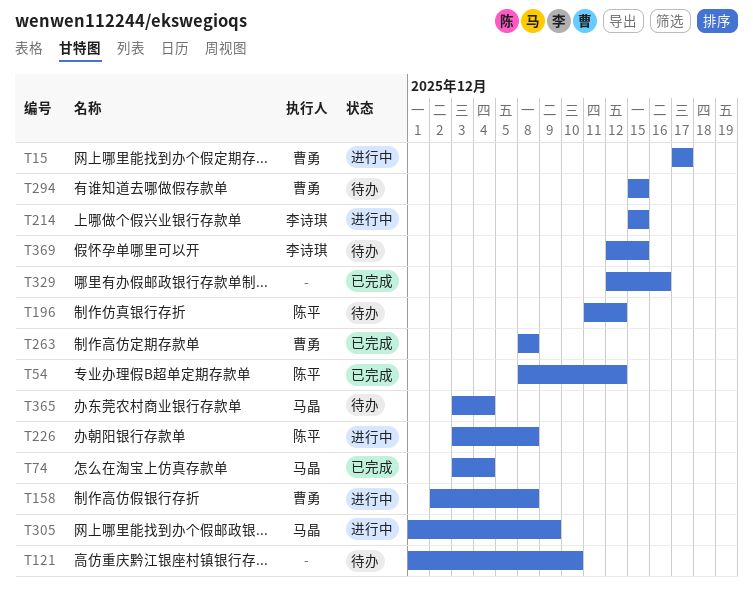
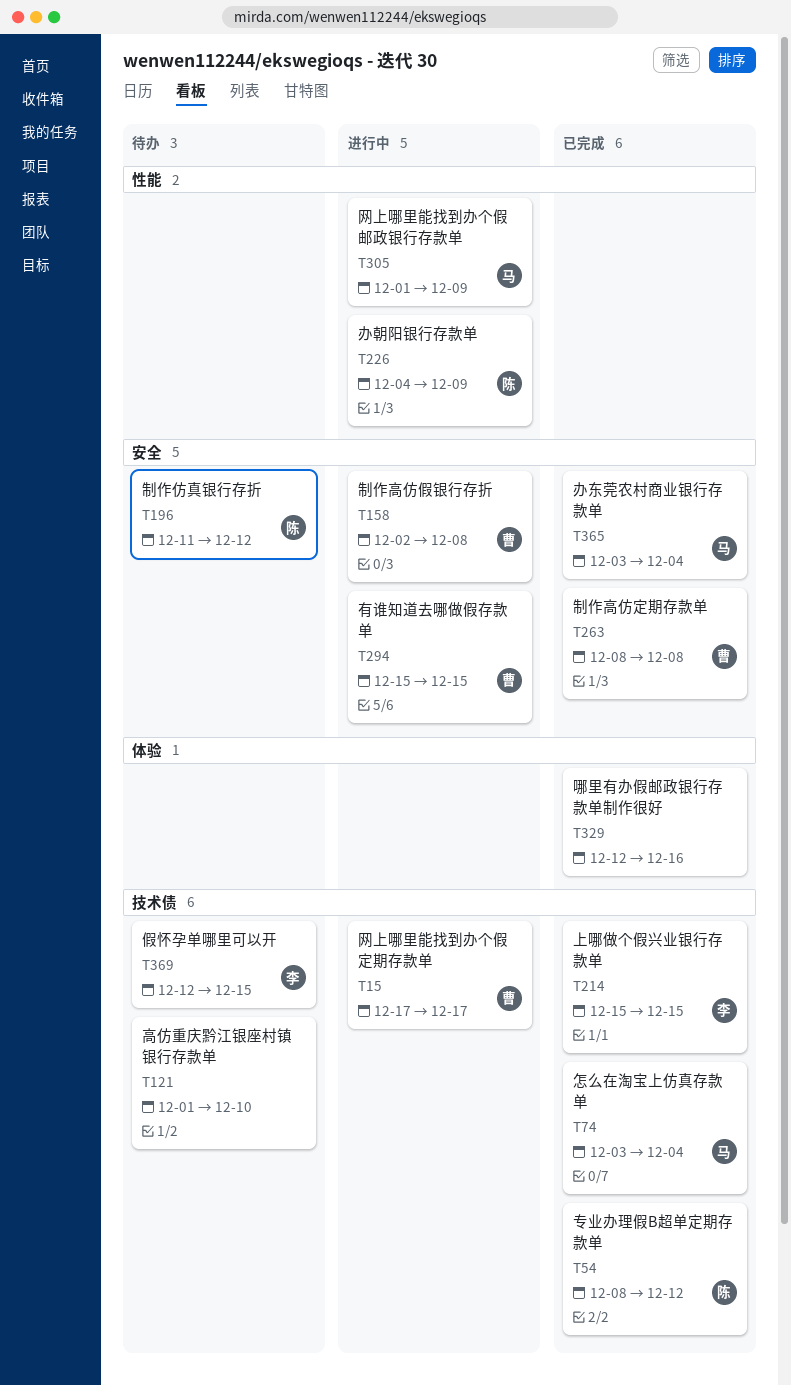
T214, status: 进行中 -> 已完成
T226, start: Dec 3 -> Dec 4
T226, due: Dec 8 -> Dec 9
T294, status: 待办 -> 进行中
T365, status: 待办 -> 已完成

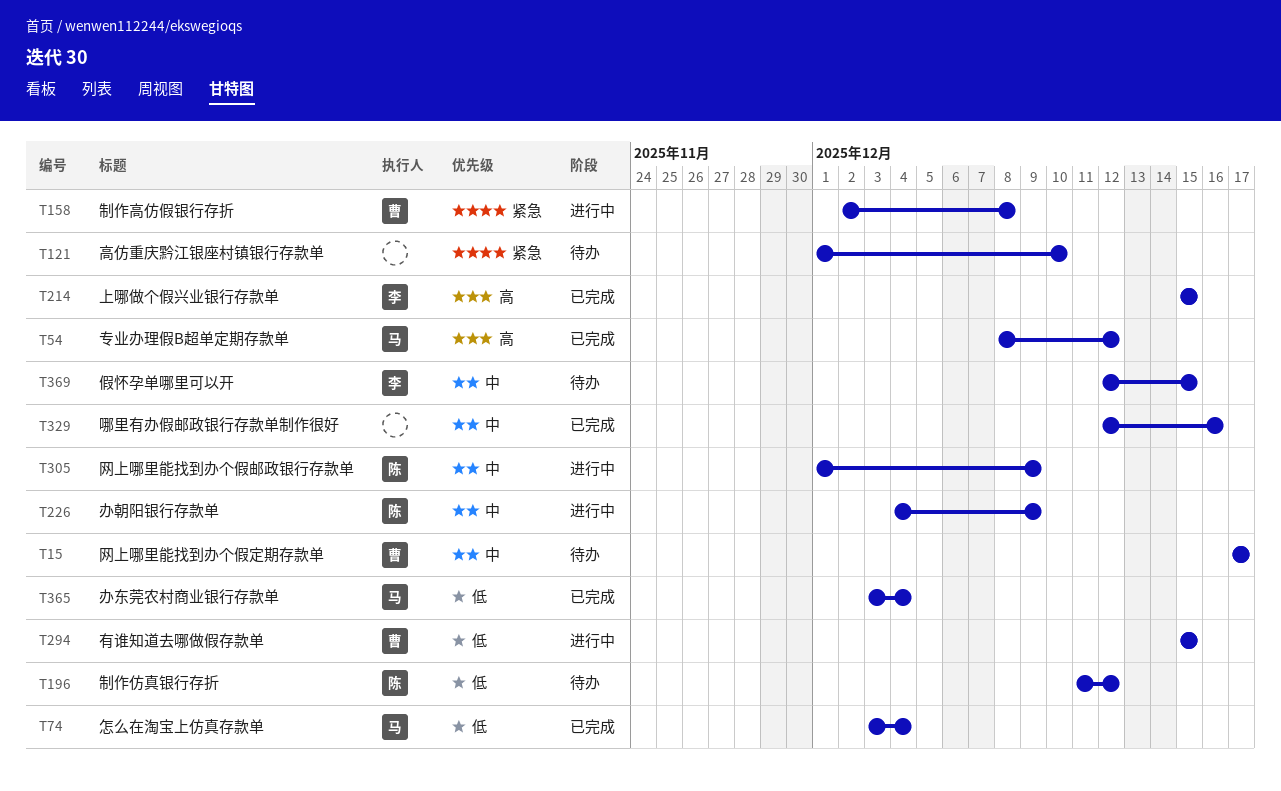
T15, status: 进行中 -> 待办
T54, owner: 陈 -> 马
T263: present -> none
T305, owner: 马 -> 陈

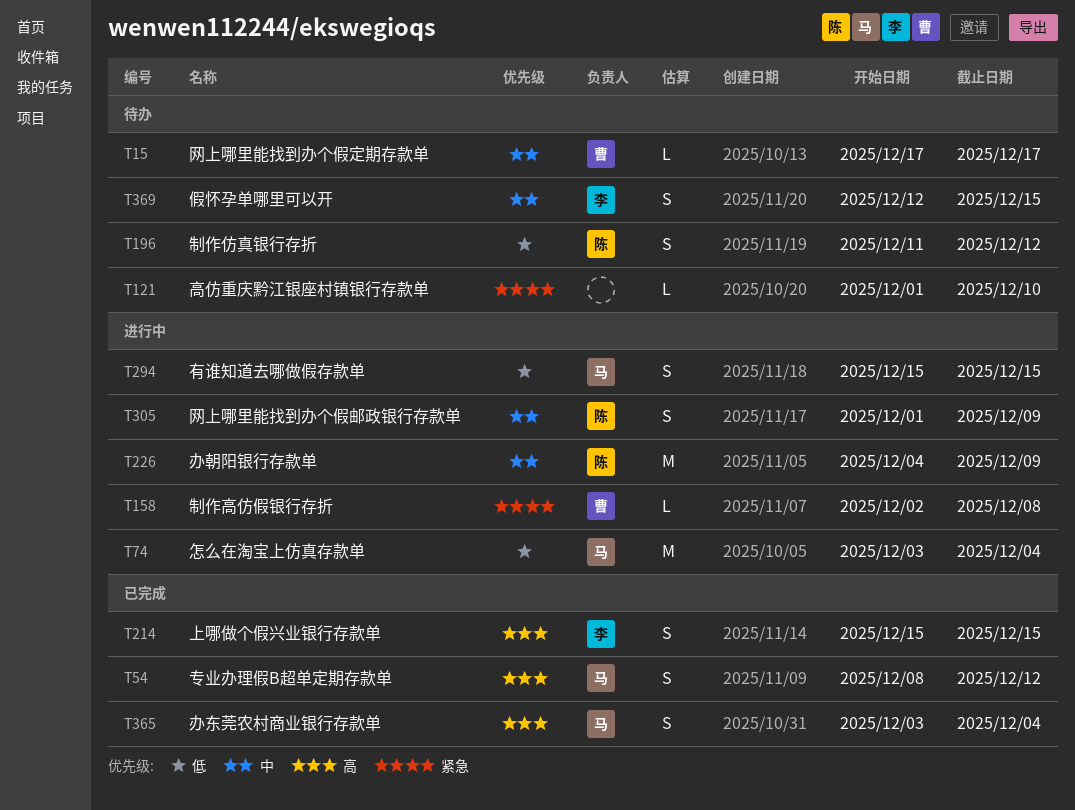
T74, status: 已完成 -> 进行中
T294, owner: 曹 -> 马
T329: present -> none
T365, priority: 低 -> 高

